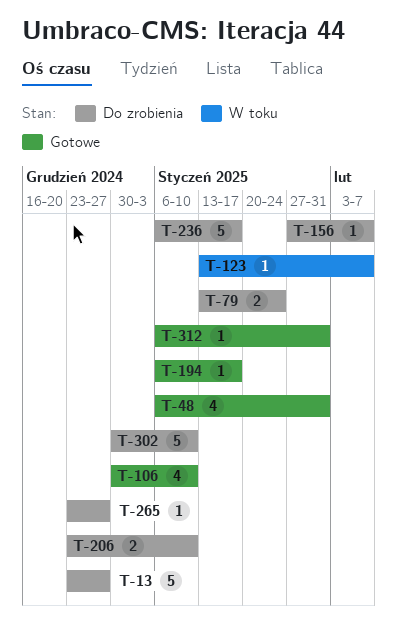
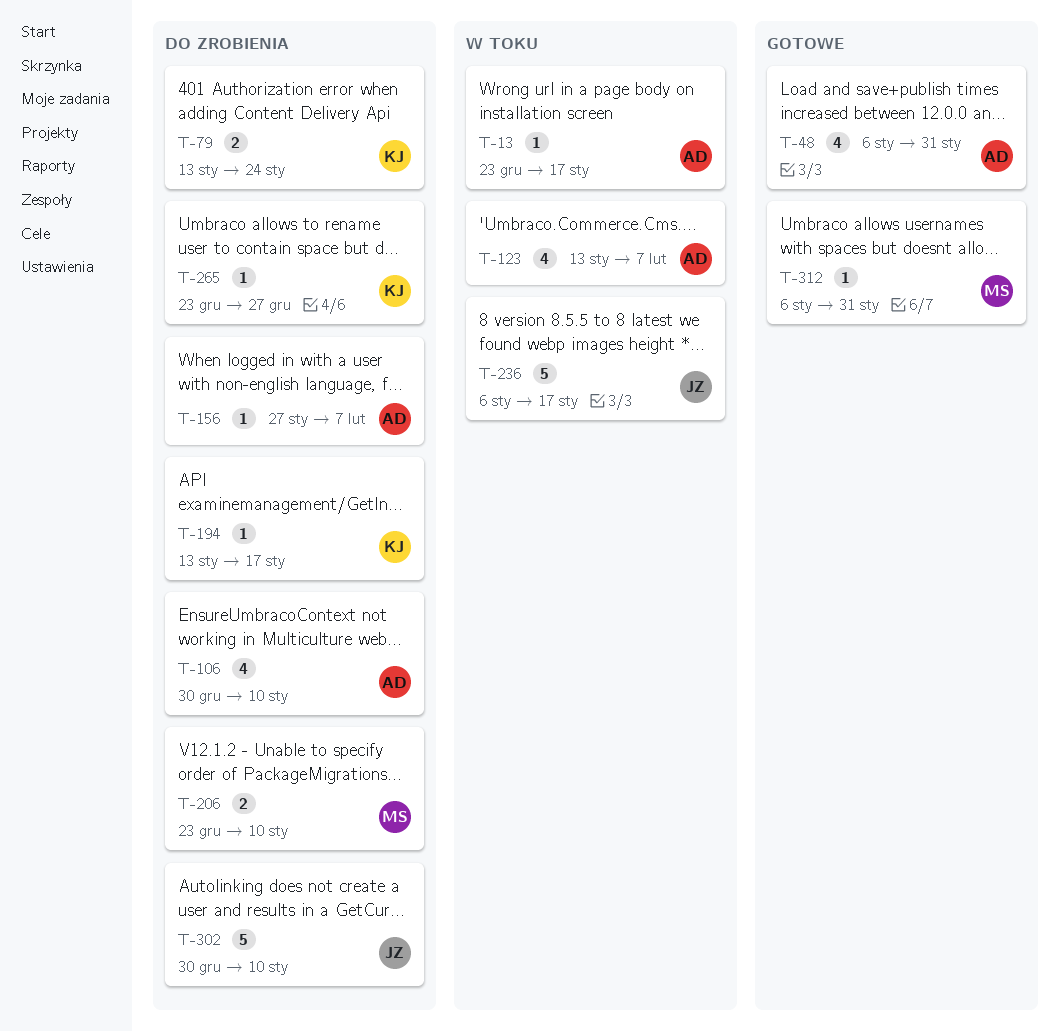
T-13, status: Do zrobienia -> W toku
T-13, estimate: 5 -> 1
T-13, due: Dec 27 -> Jan 17
T-106, status: Gotowe -> Do zrobienia
T-123, estimate: 1 -> 4
T-194, status: Gotowe -> Do zrobienia
T-194, start: Jan 6 -> Jan 13
T-236, status: Do zrobienia -> W toku

